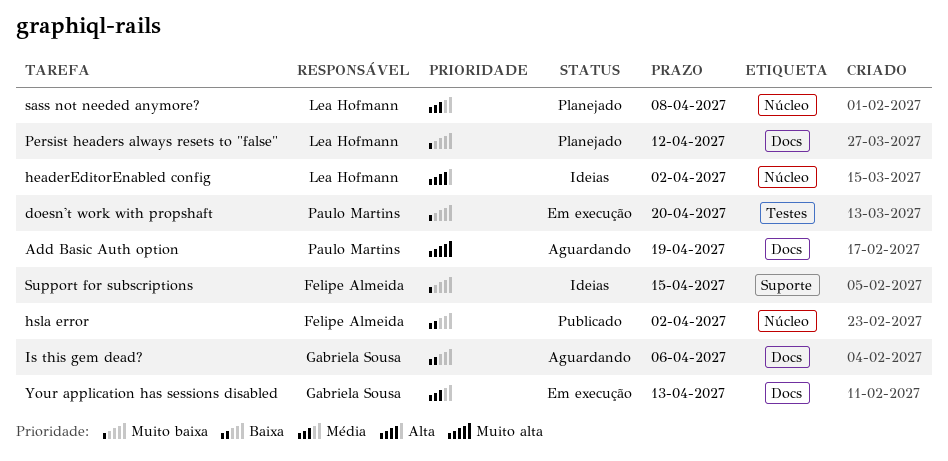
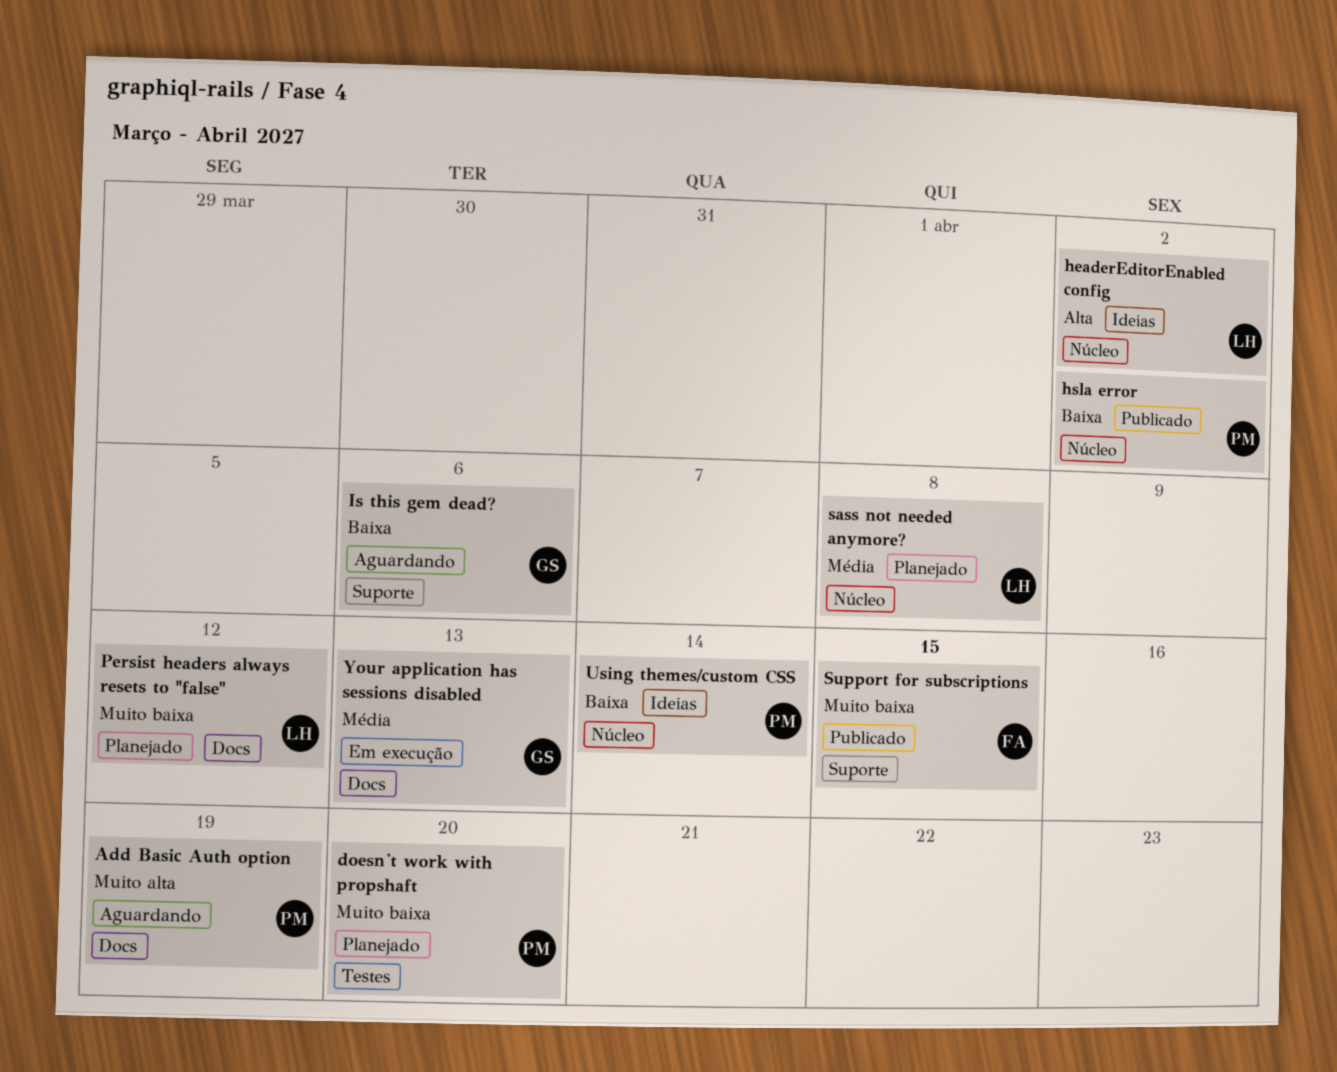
doesn't work with propshaft, status: Em execução -> Planejado
hsla error, owner: Felipe Almeida -> Paulo Martins
Is this gem dead?, label: Docs -> Suporte
Support for subscriptions, status: Ideias -> Publicado
Using themes/custom CSS: none -> present

